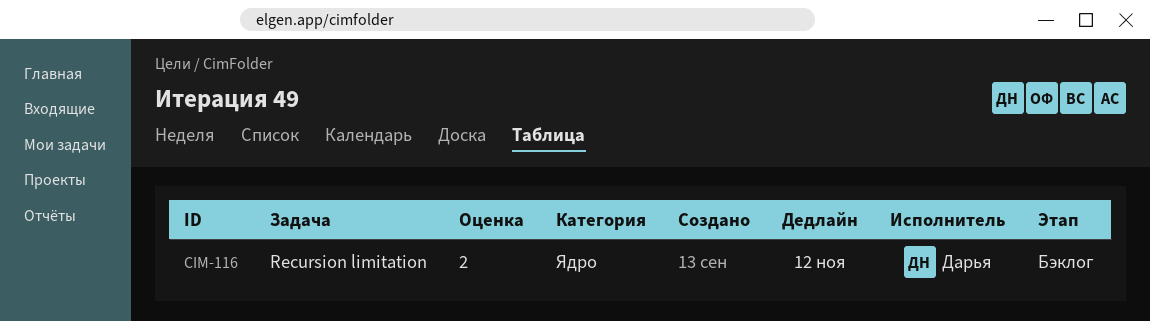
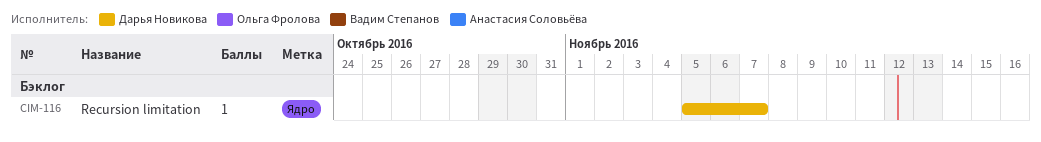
CIM-116, estimate: 2 -> 1
CIM-116, due: Nov 12 -> Nov 7

